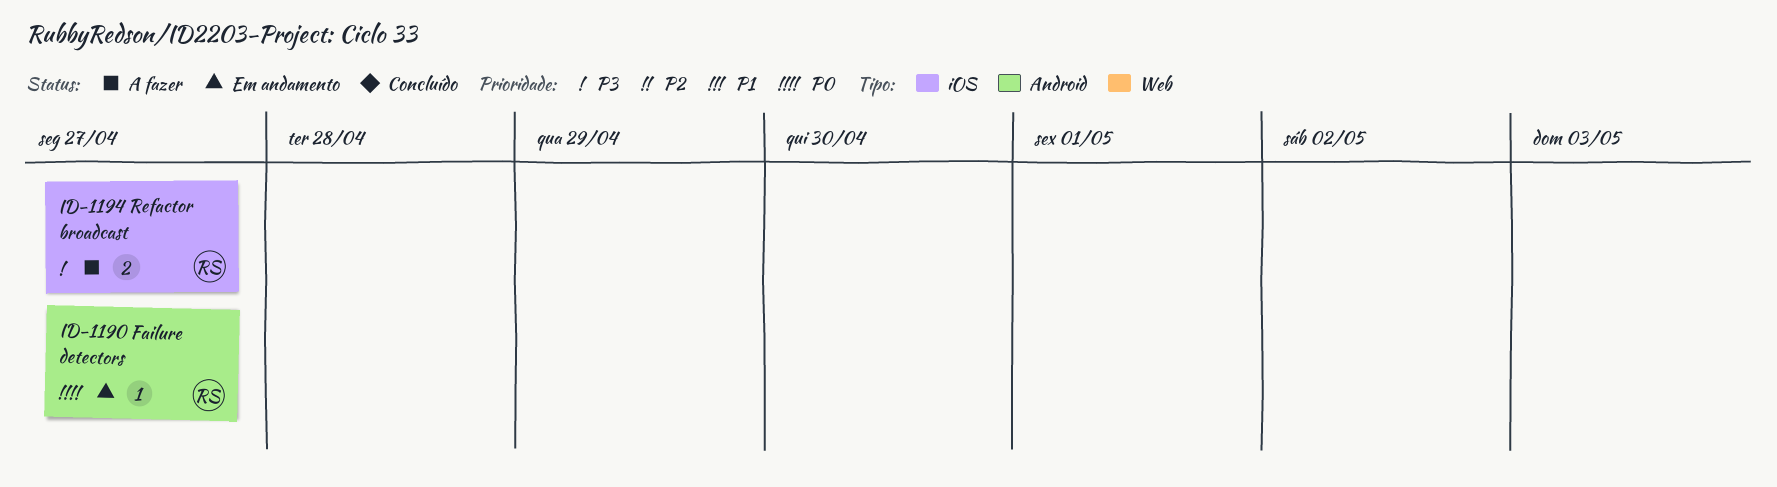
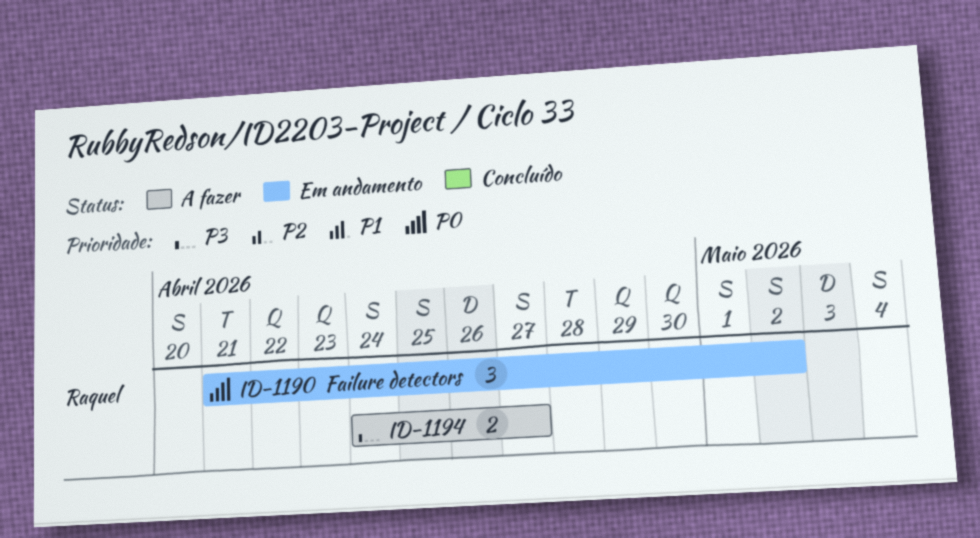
ID-1190, estimate: 1 -> 3
ID-1190, due: Apr 27 -> May 2

